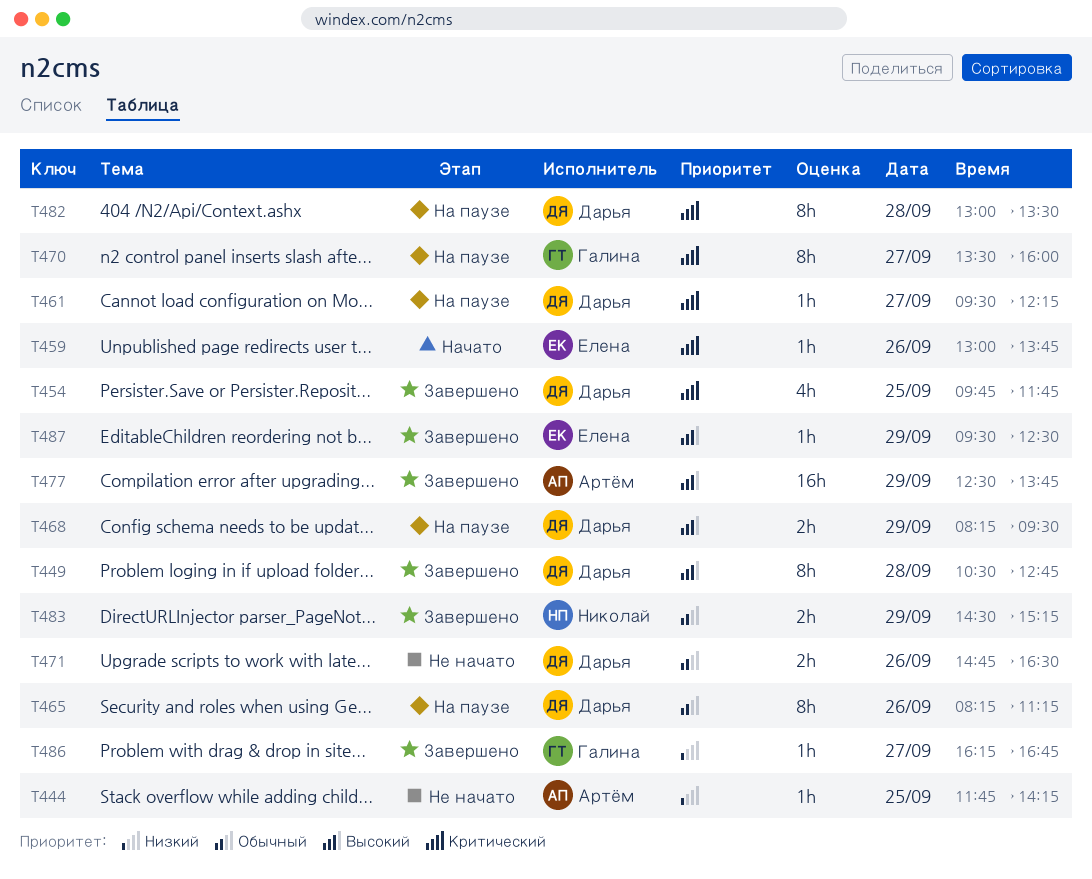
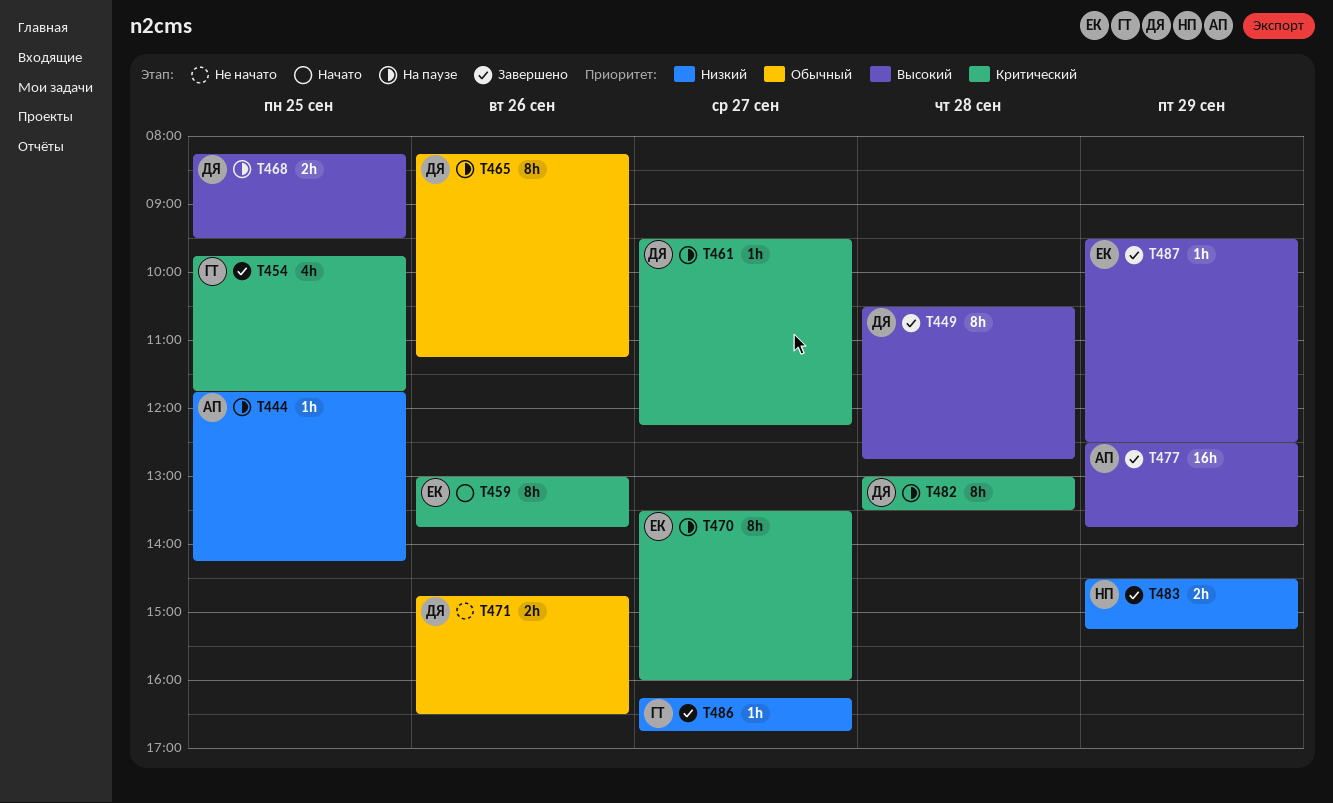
T444, status: Не начато -> На паузе
T454, owner: Дарья -> Галина
T459, estimate: 1h -> 8h
T468, day: Sep 29 -> Sep 25
T470, owner: Галина -> Елена
T483, priority: Обычный -> Низкий

